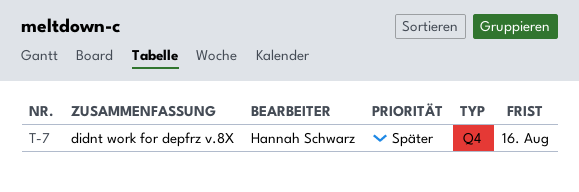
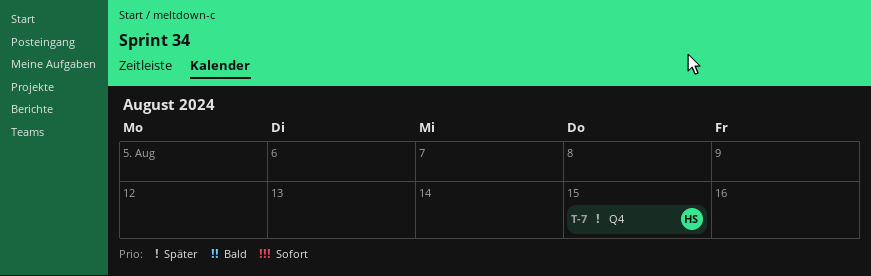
T-7, due: Aug 16 -> Aug 15

